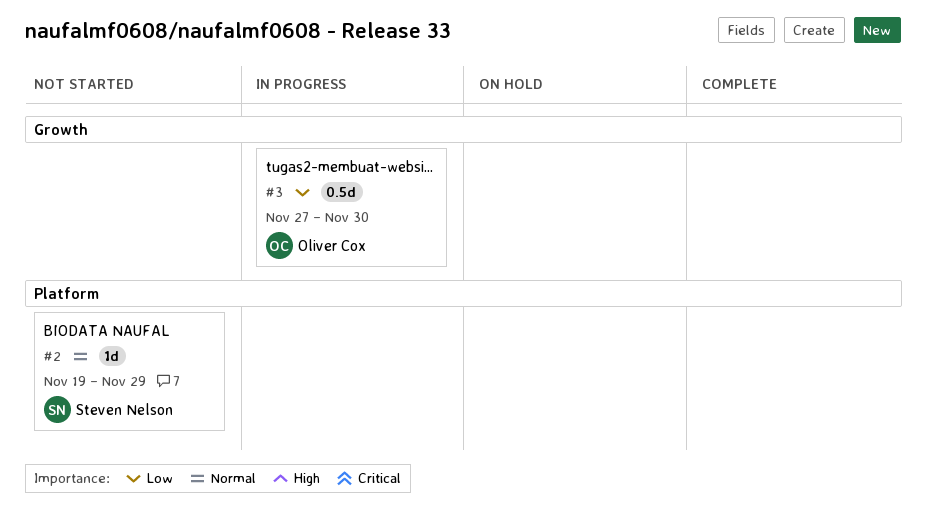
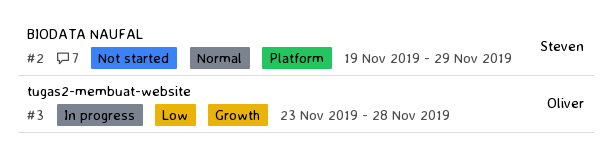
#3, start: Nov 27 -> Nov 23
#3, due: Nov 30 -> Nov 28

